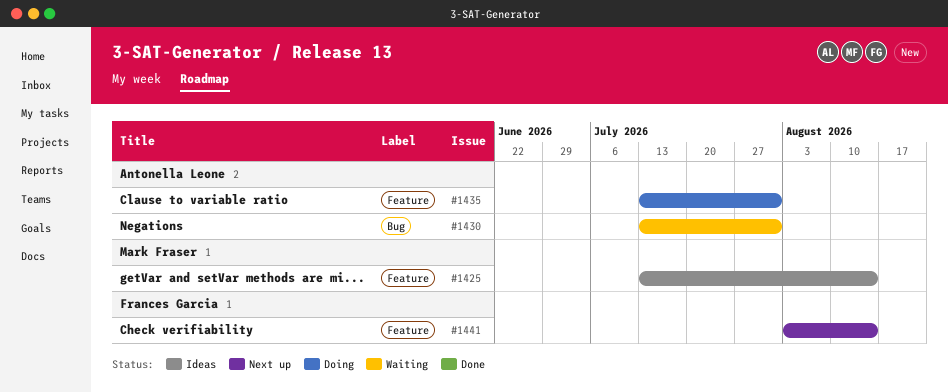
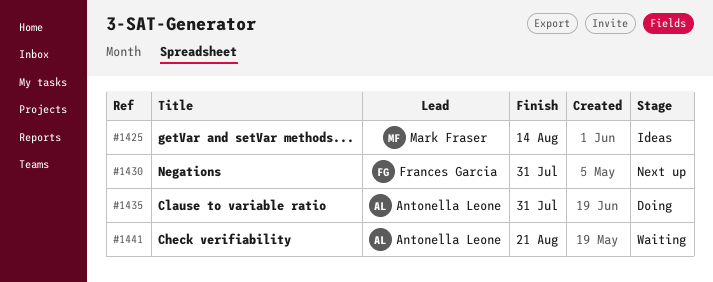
#1430, status: Waiting -> Next up
#1430, owner: Antonella Leone -> Frances Garcia
#1441, status: Next up -> Waiting
#1441, owner: Frances Garcia -> Antonella Leone
#1441, due: Aug 14 -> Aug 21

